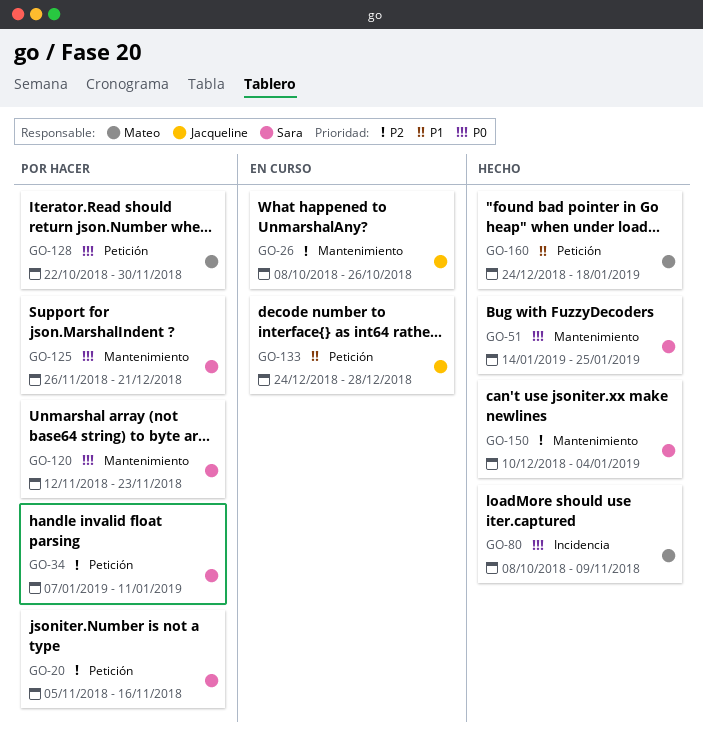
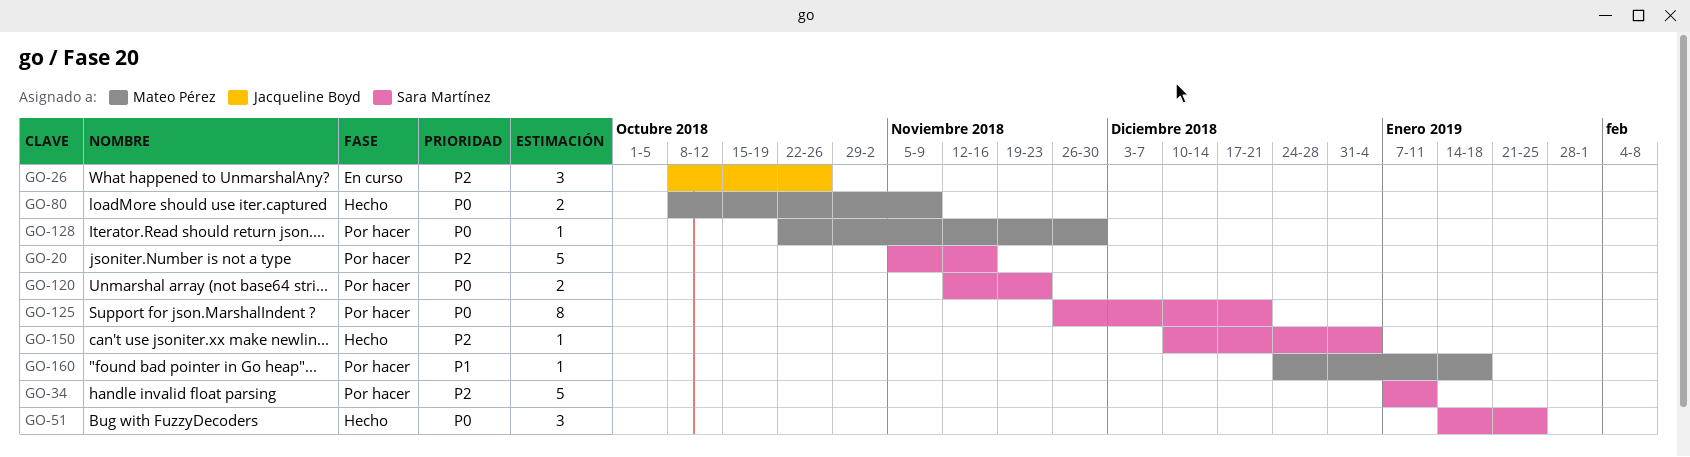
GO-133: present -> none
GO-160, status: Hecho -> Por hacer

